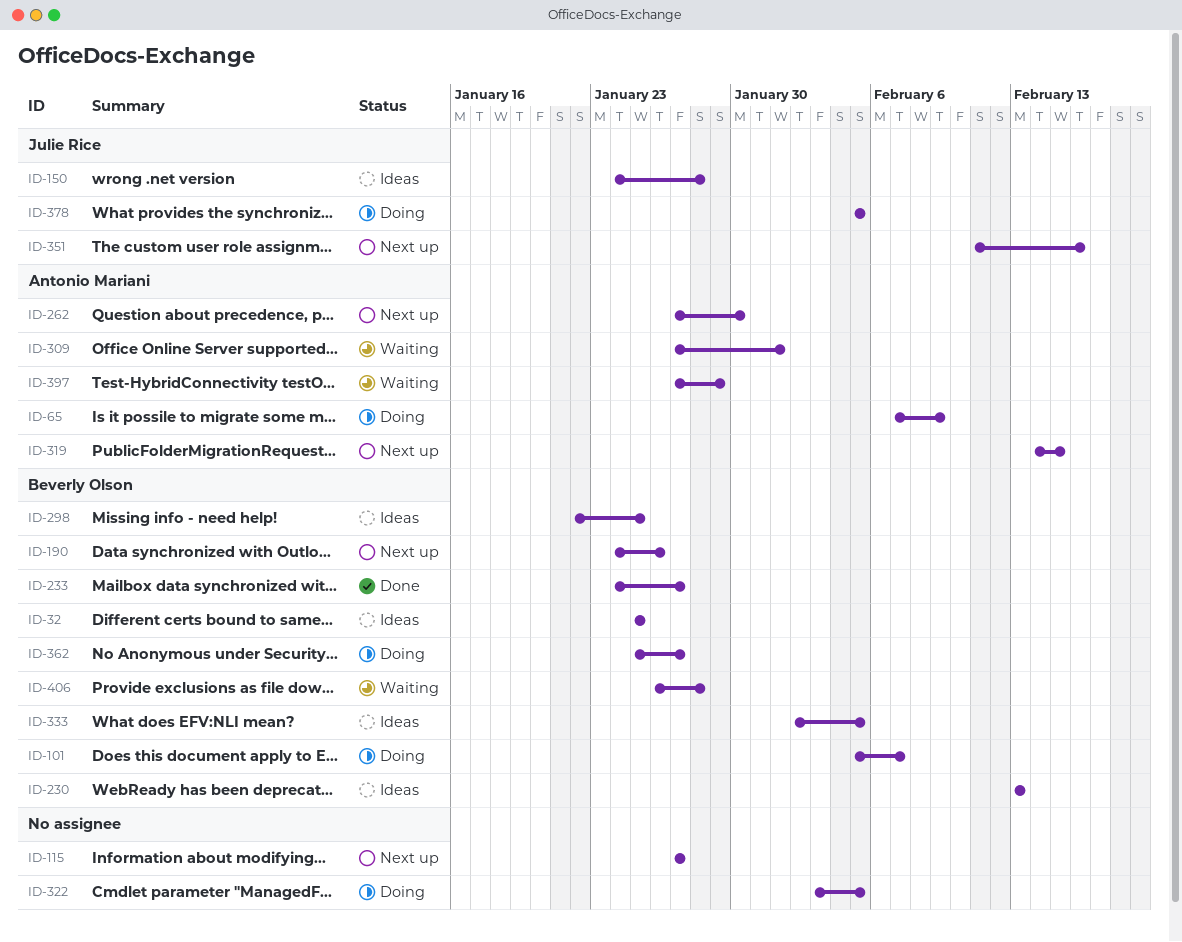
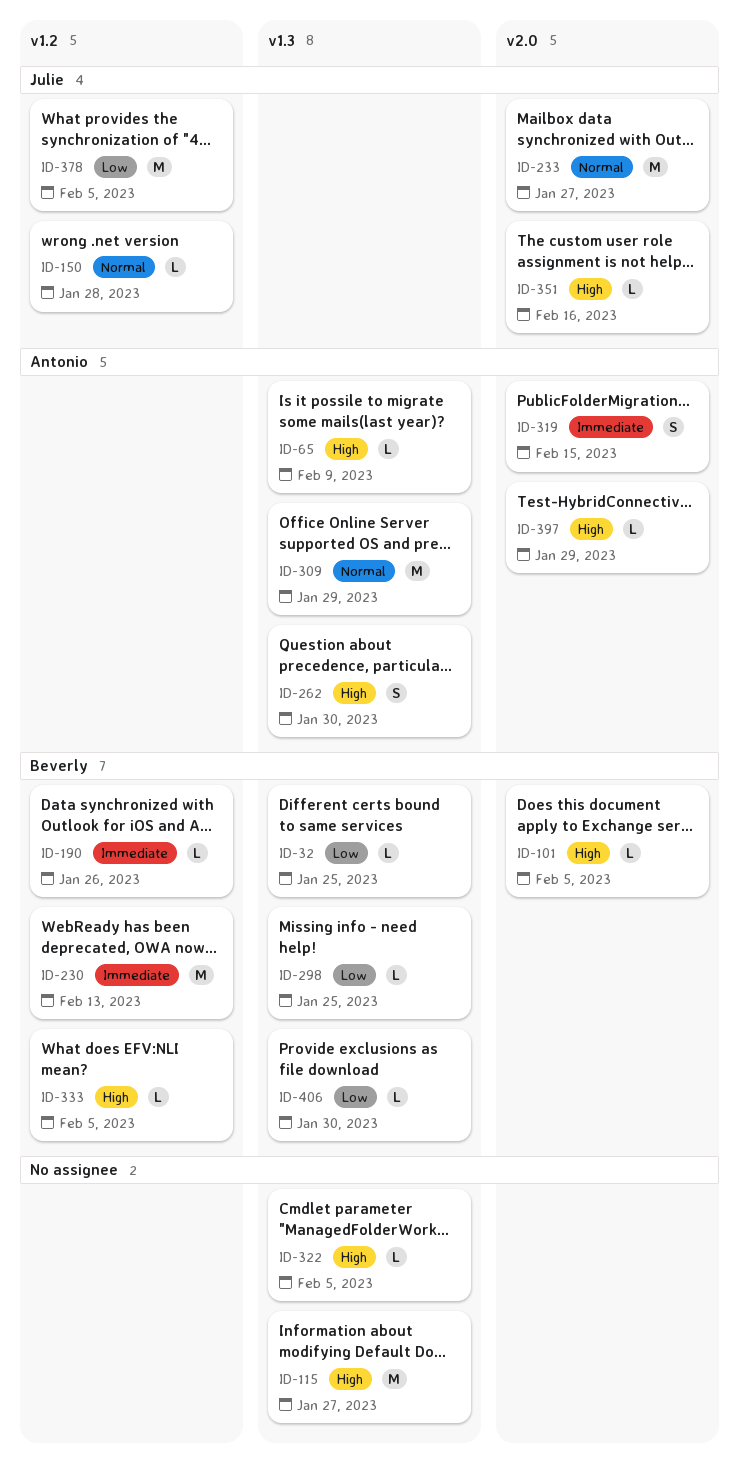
ID-101, due: Feb 7 -> Feb 5
ID-233, owner: Beverly Olson -> Julie Rice
ID-309, due: Feb 1 -> Jan 29
ID-362: present -> none
ID-406, due: Jan 28 -> Jan 30

